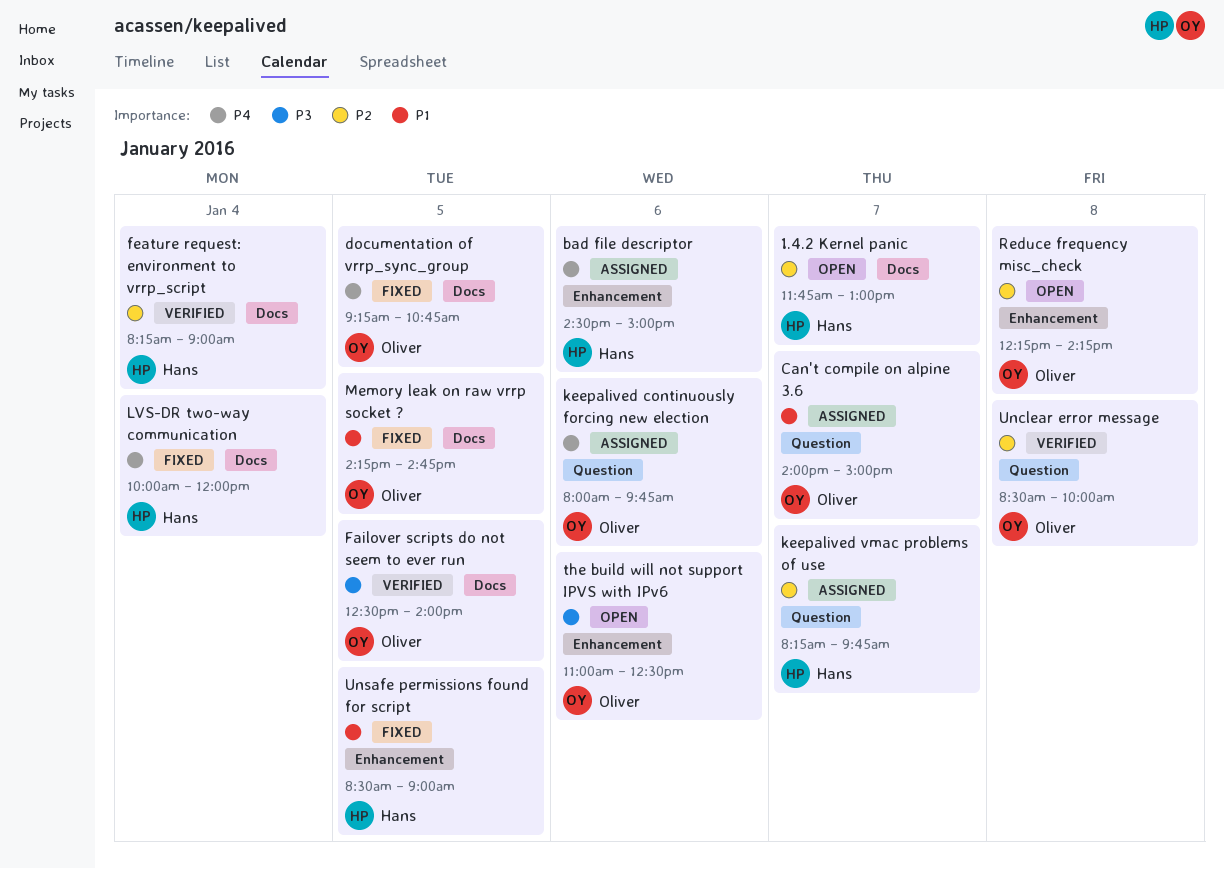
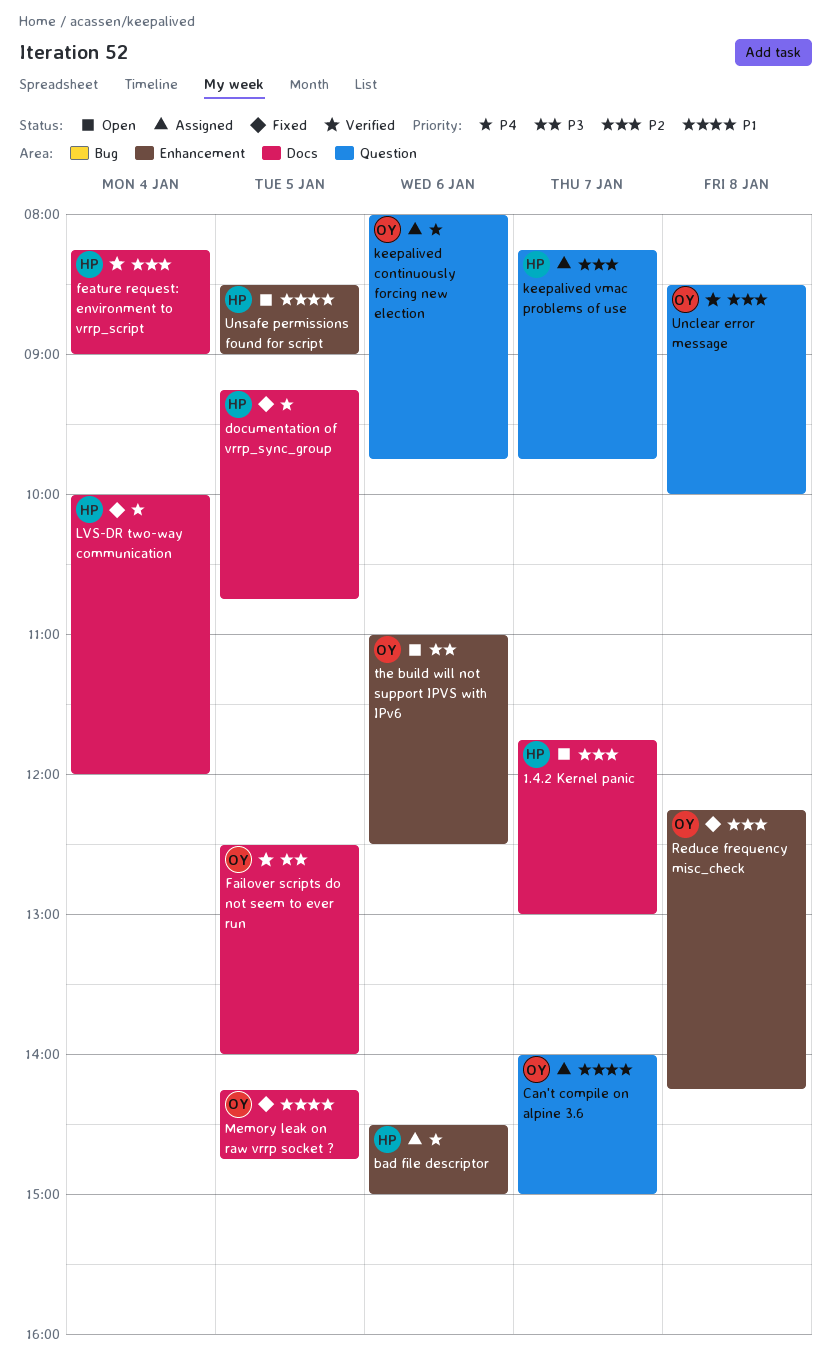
documentation of vrrp_sync_group, owner: Oliver -> Hans
Reduce frequency misc_check, status: Open -> Fixed
Unsafe permissions found for script, status: Fixed -> Open

